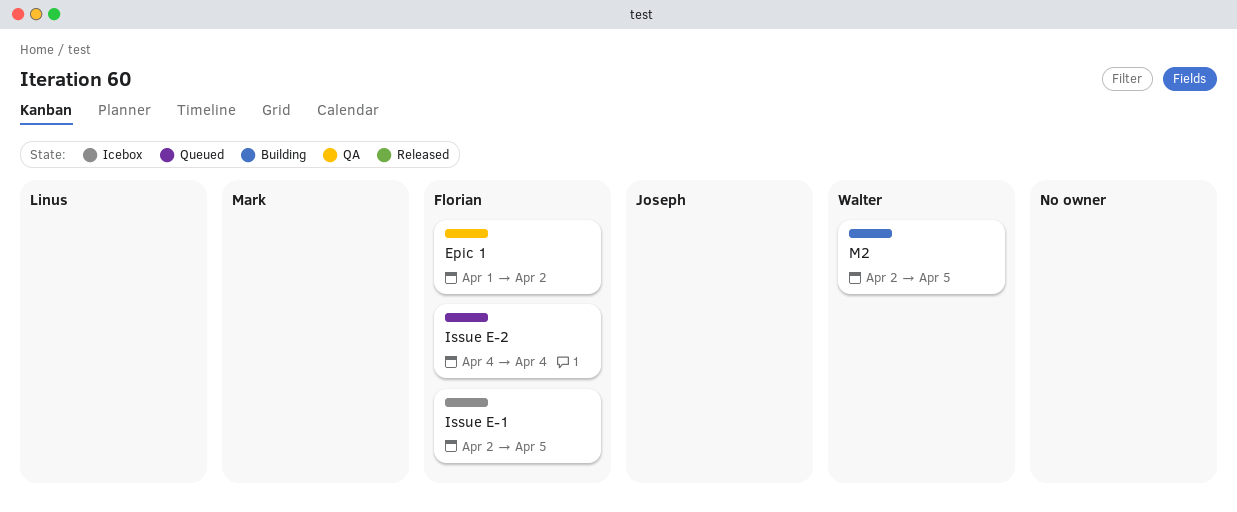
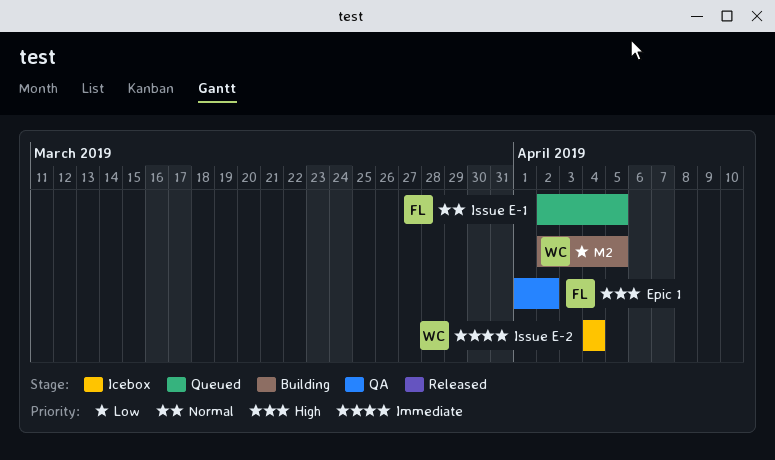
Issue E-1, status: Icebox -> Queued
Issue E-2, status: Queued -> Icebox
Issue E-2, owner: Florian -> Walter

